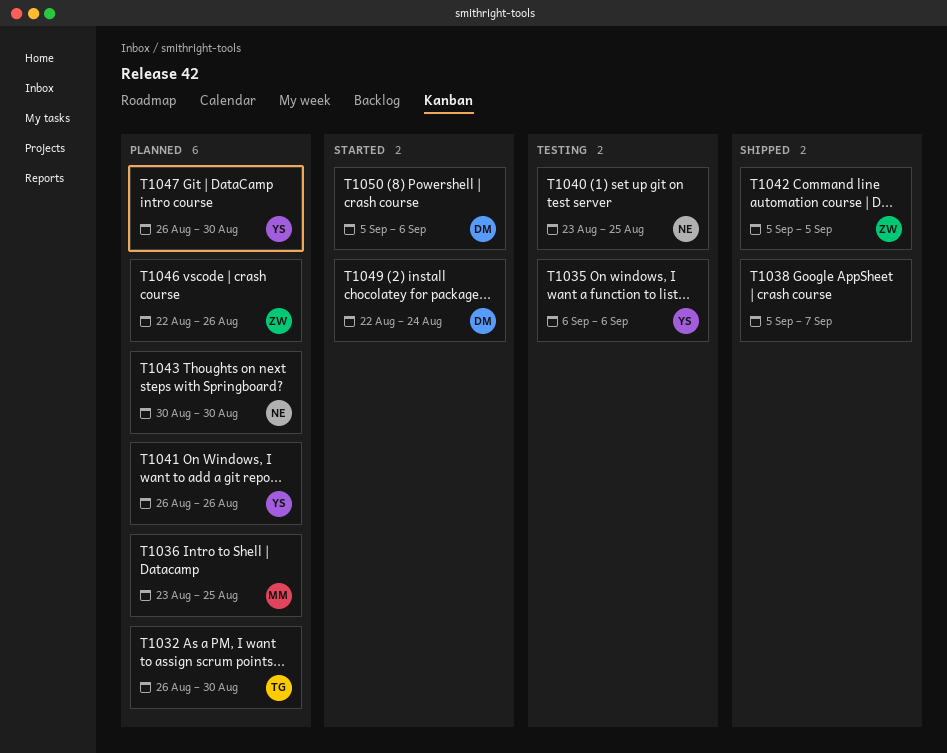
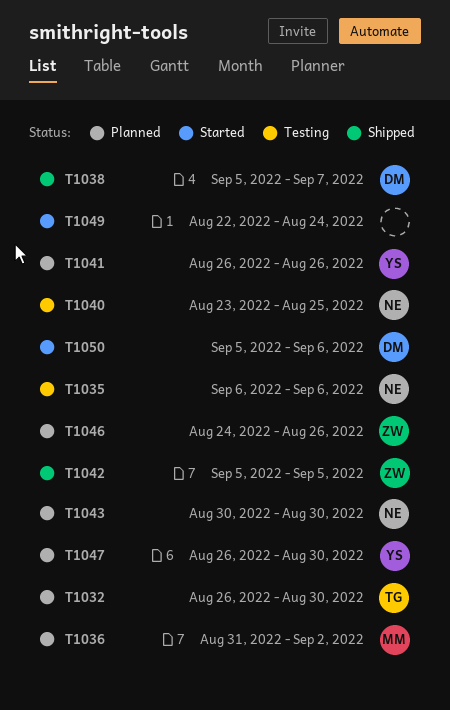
T1035, owner: YS -> NE
T1036, start: Aug 23 -> Aug 31
T1036, due: Aug 25 -> Sep 2
T1038, owner: none -> DM
T1046, start: Aug 22 -> Aug 24
T1049, owner: DM -> none

